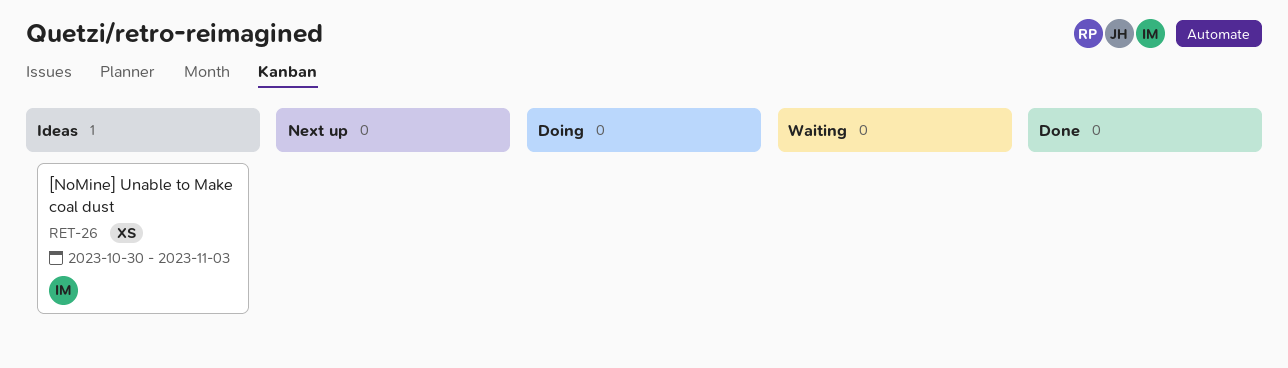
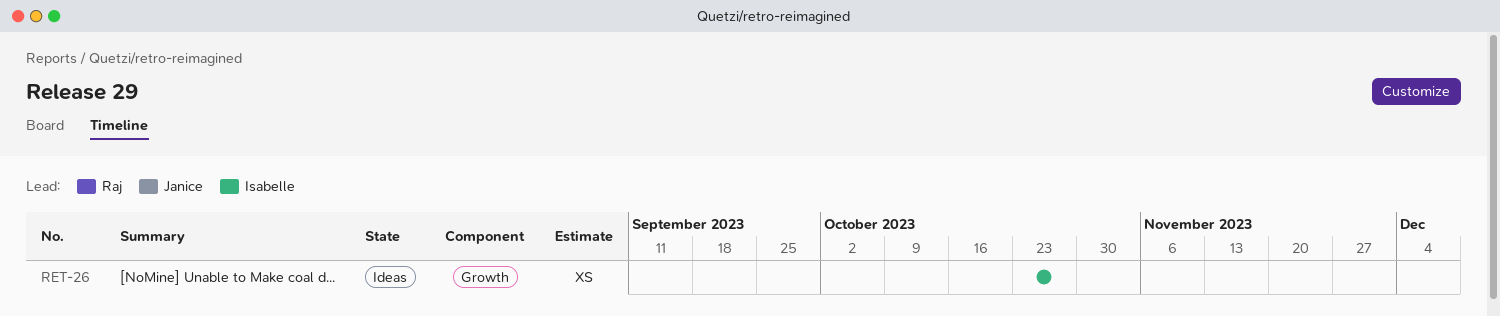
RET-26, start: Oct 30 -> Oct 23
RET-26, due: Nov 3 -> Oct 27

